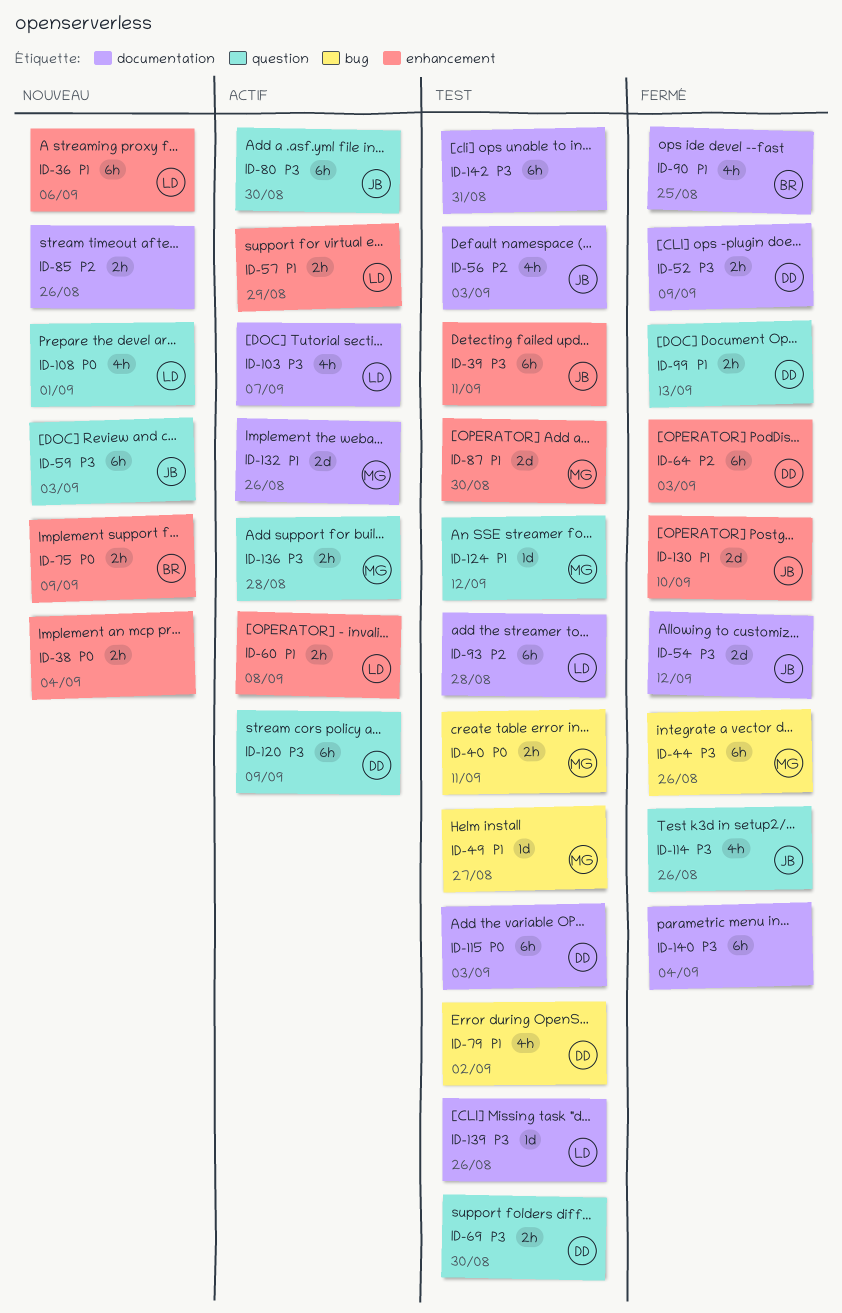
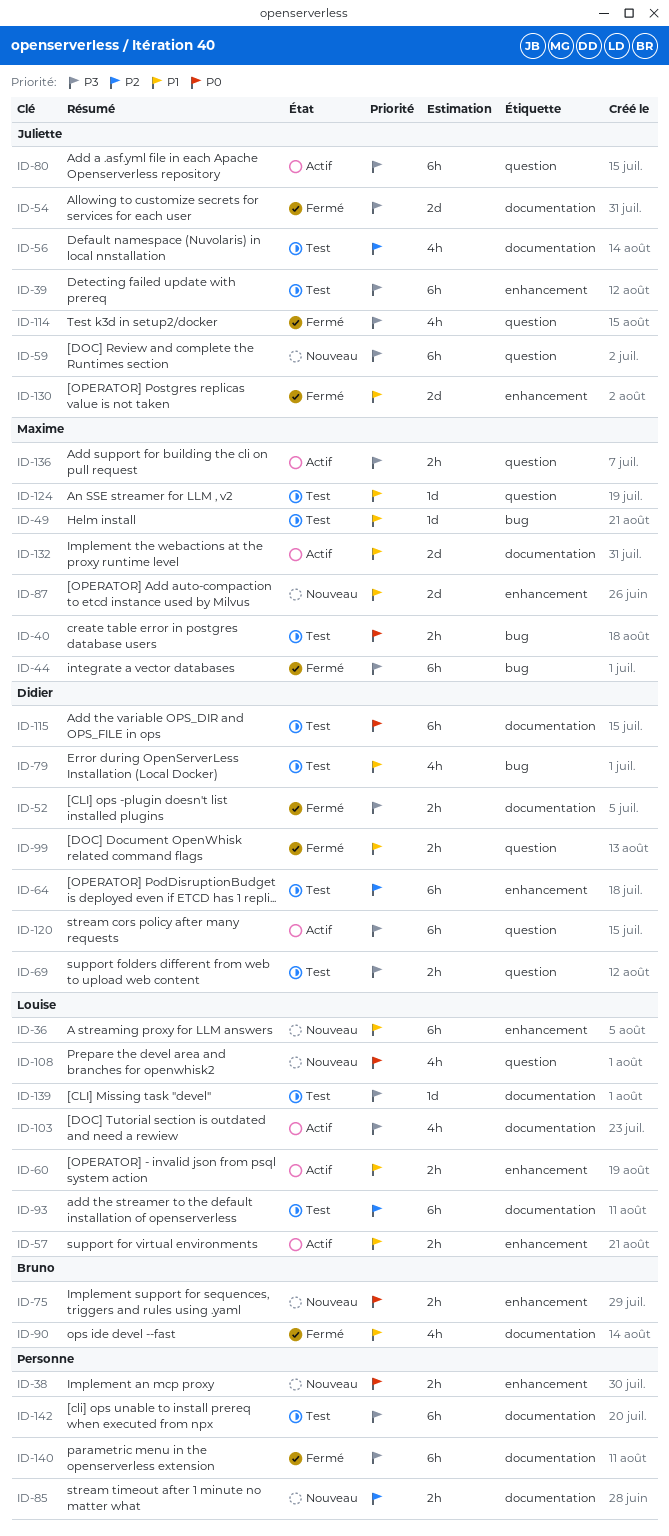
ID-64, status: Fermé -> Test
ID-87, status: Test -> Nouveau

